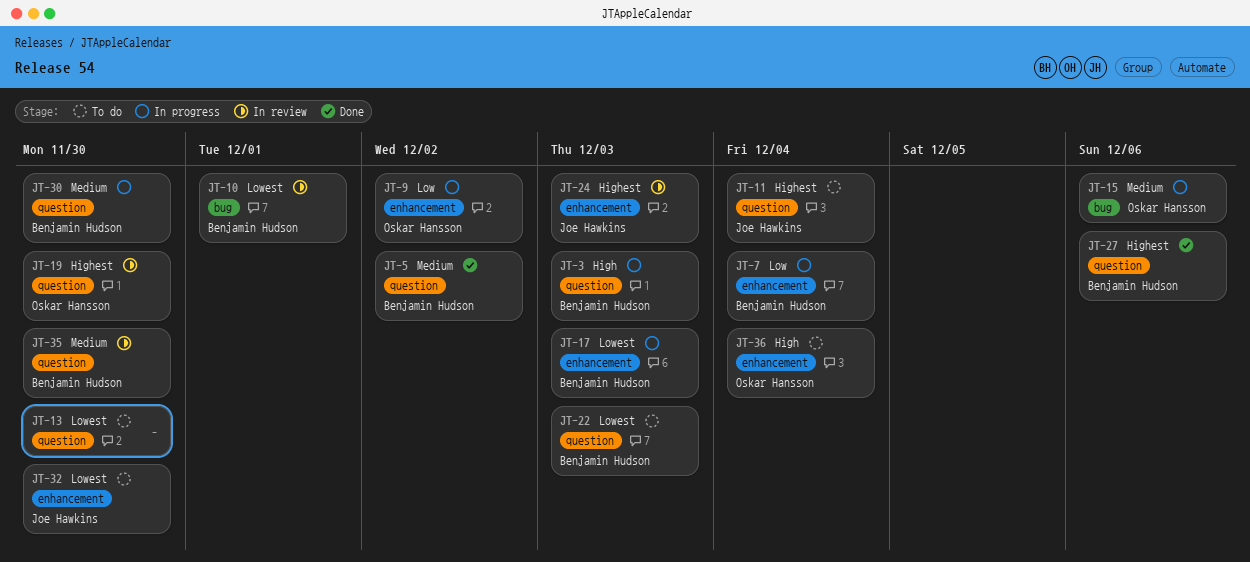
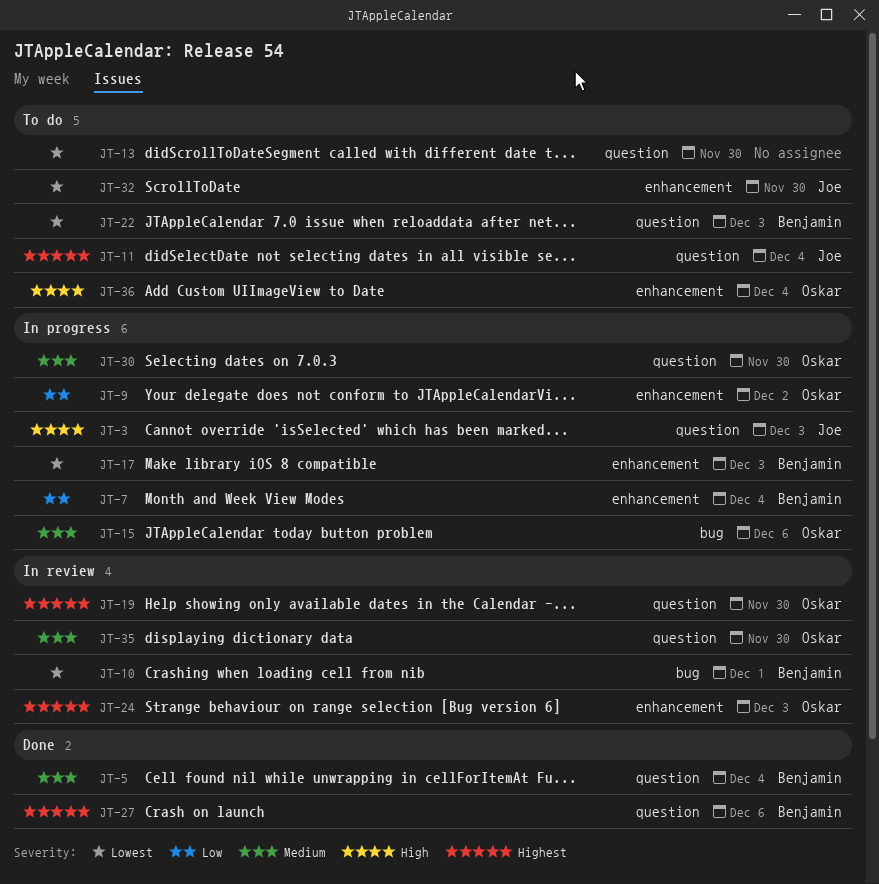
JT-3, owner: Benjamin Hudson -> Joe Hawkins
JT-5, due: Dec 2 -> Dec 4
JT-24, owner: Joe Hawkins -> Oskar Hansson
JT-30, owner: Benjamin Hudson -> Oskar Hansson
JT-35, owner: Benjamin Hudson -> Oskar Hansson

